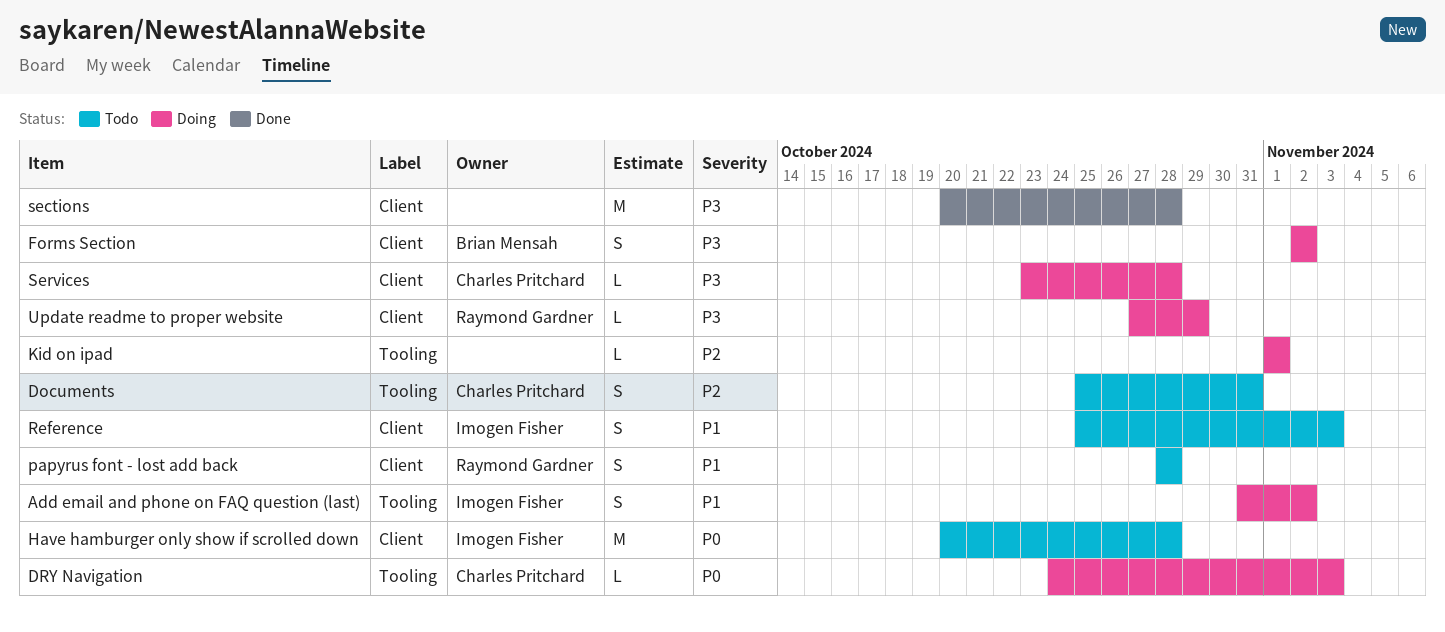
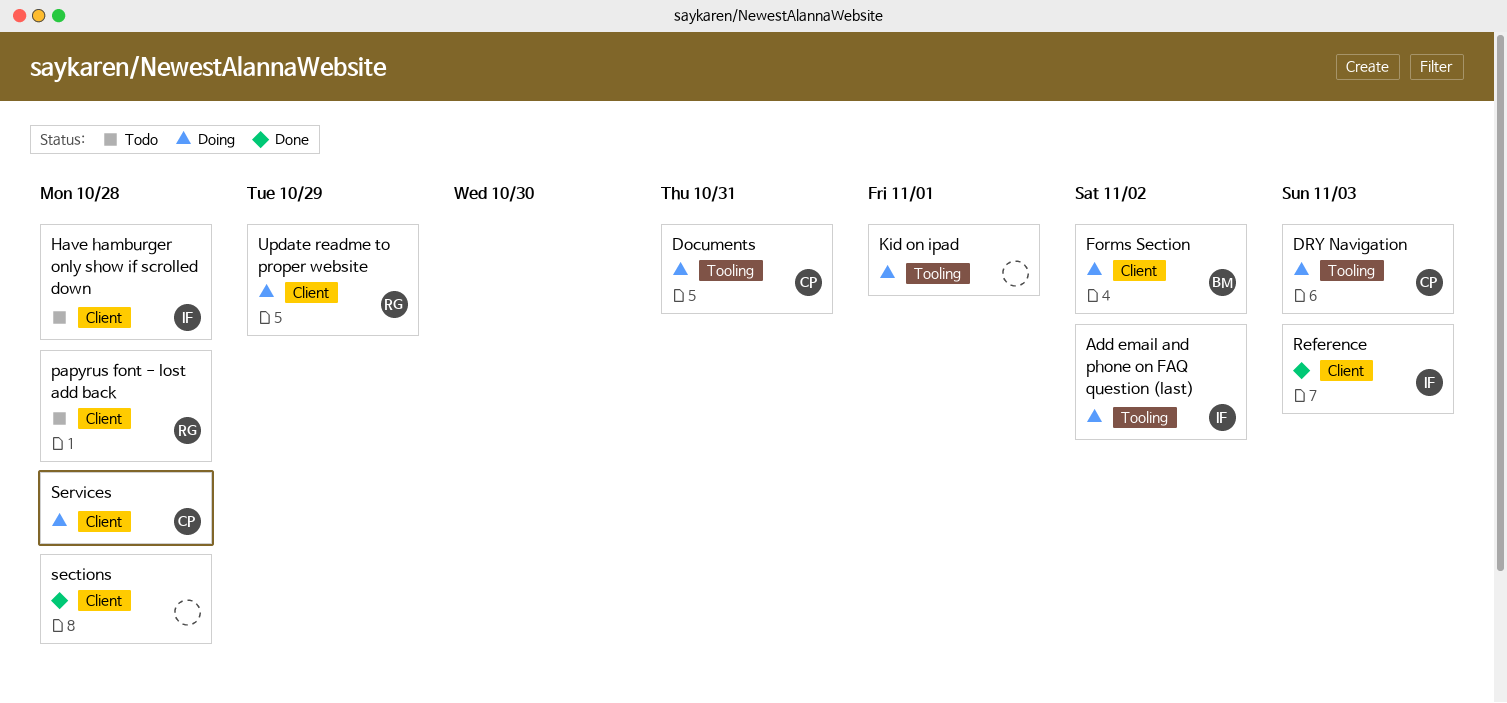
Documents, status: Todo -> Doing
Reference, status: Todo -> Done

